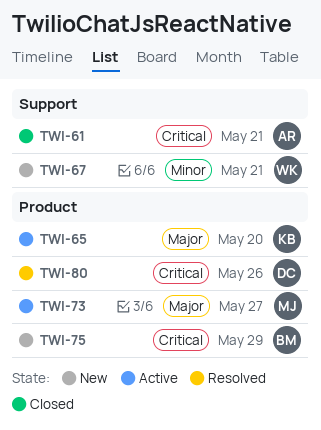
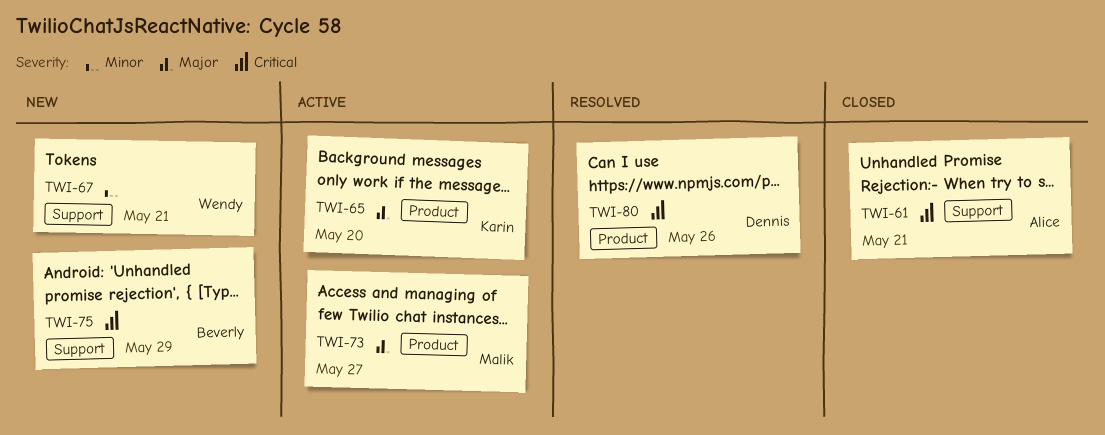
TWI-75, label: Product -> Support

